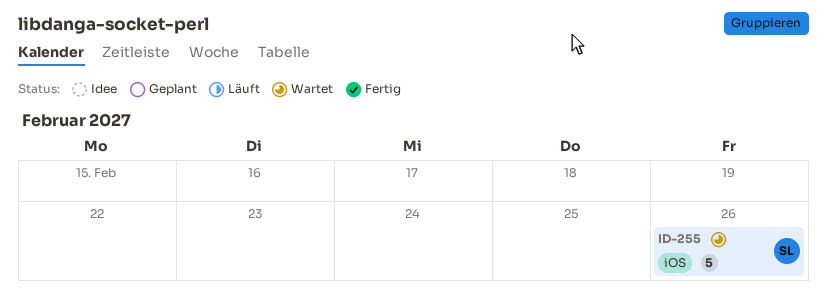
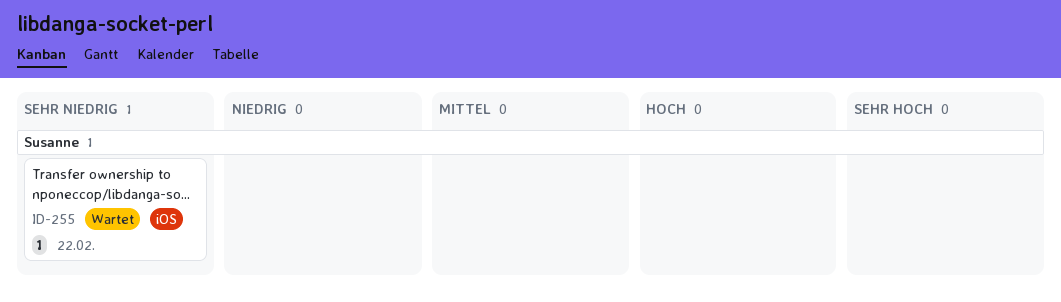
ID-255, estimate: 5 -> 1
ID-255, due: Feb 26 -> Feb 22

